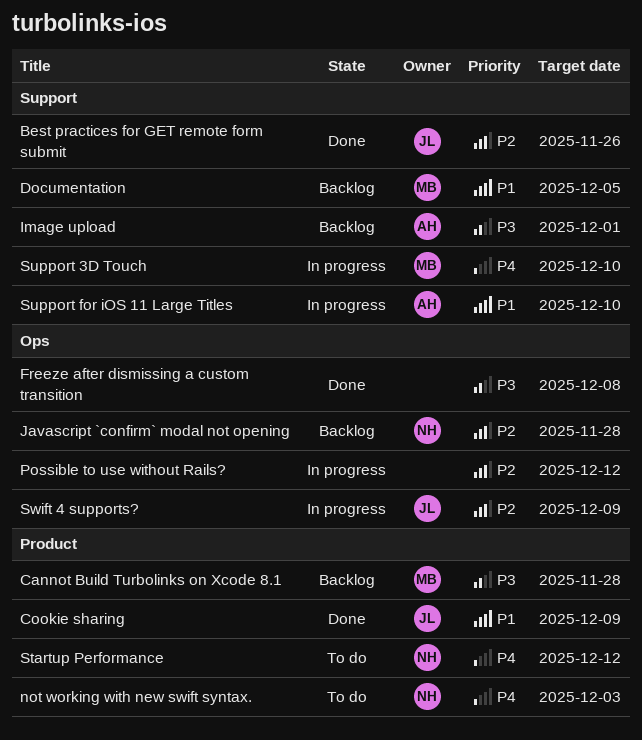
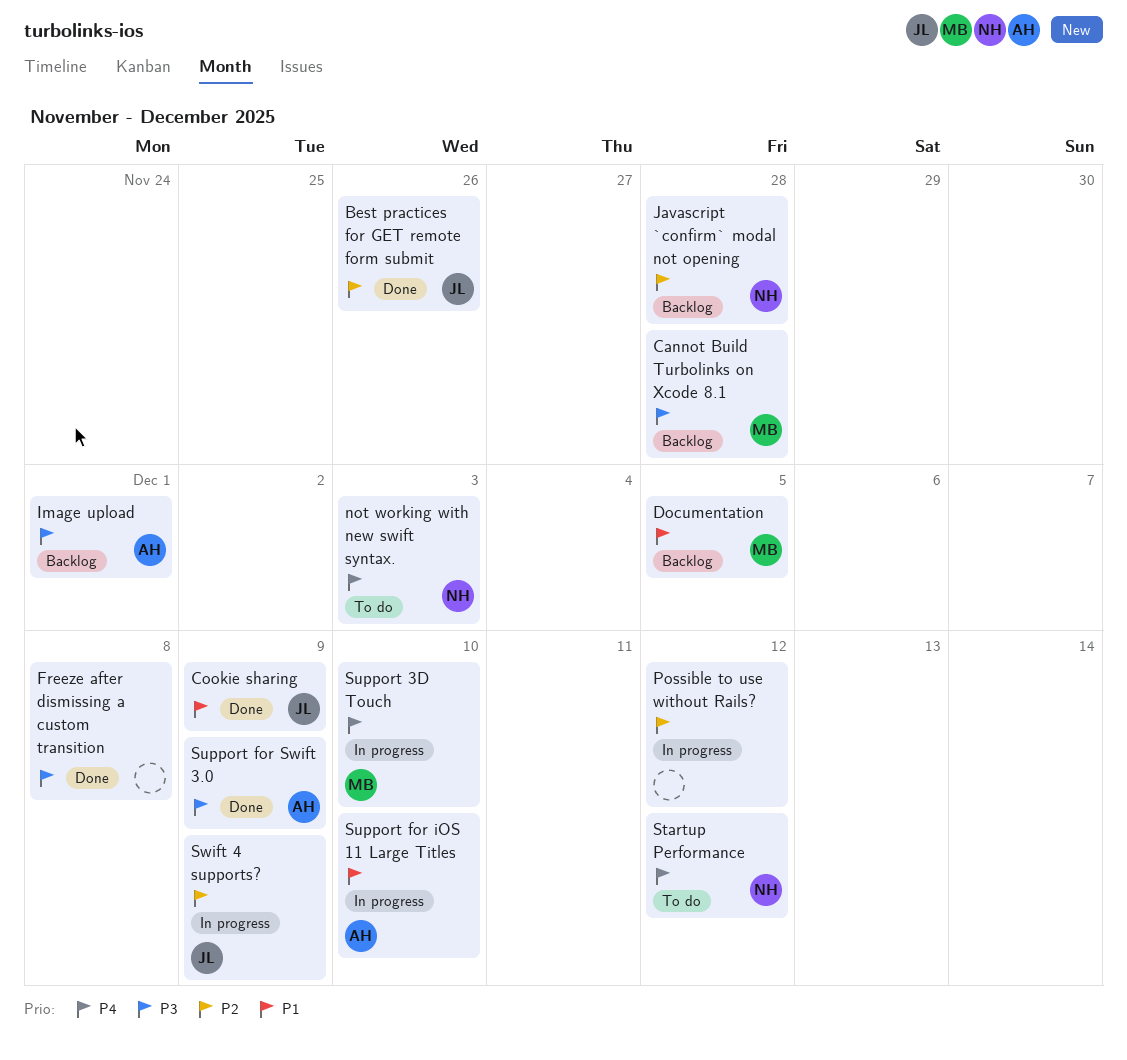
Support for Swift 3.0: none -> present

